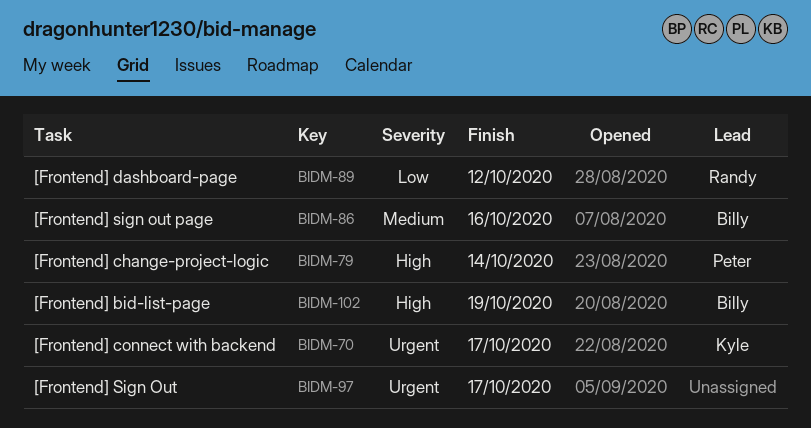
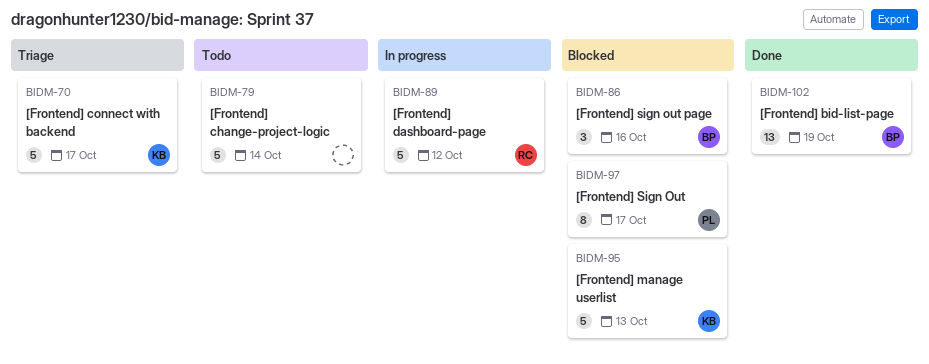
BIDM-79, owner: Peter -> none
BIDM-95: none -> present
BIDM-97, owner: none -> Peter

